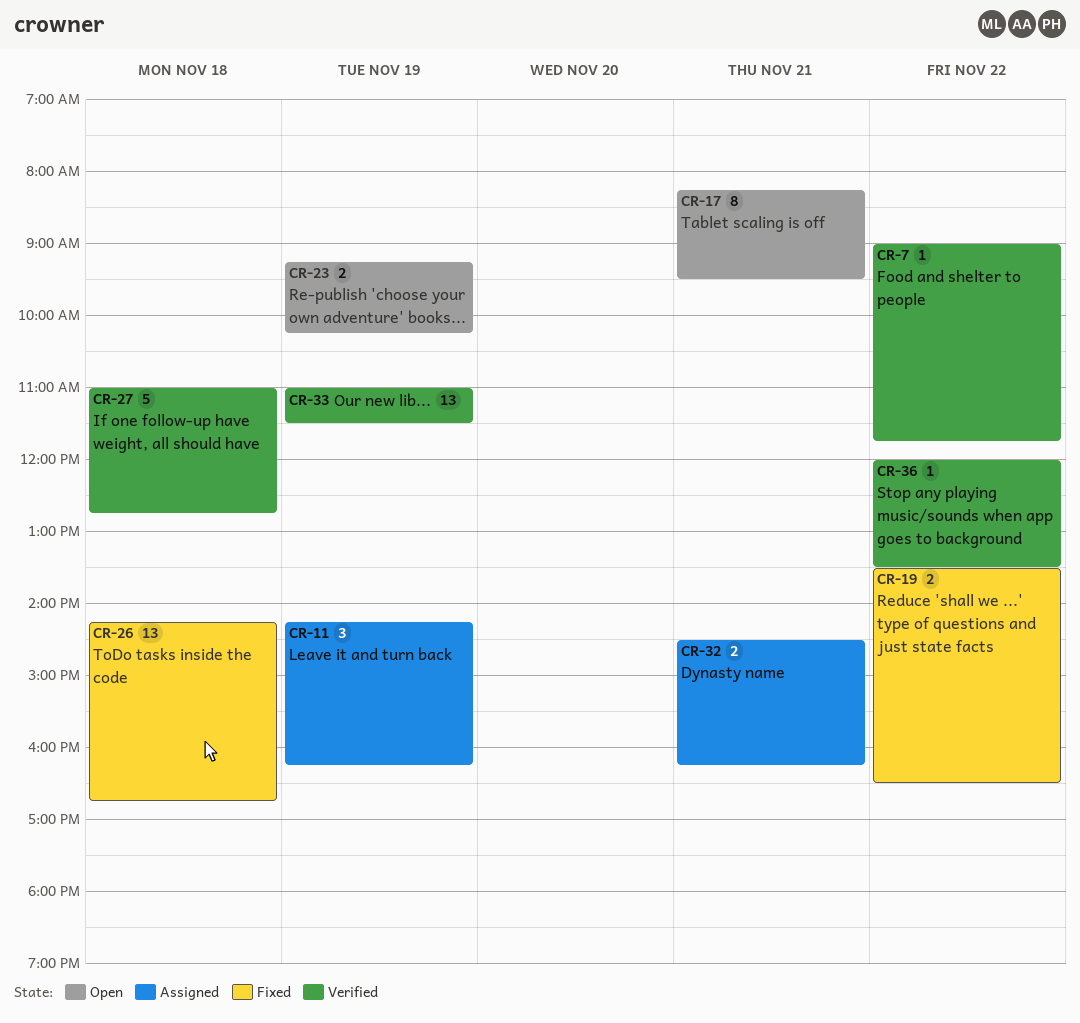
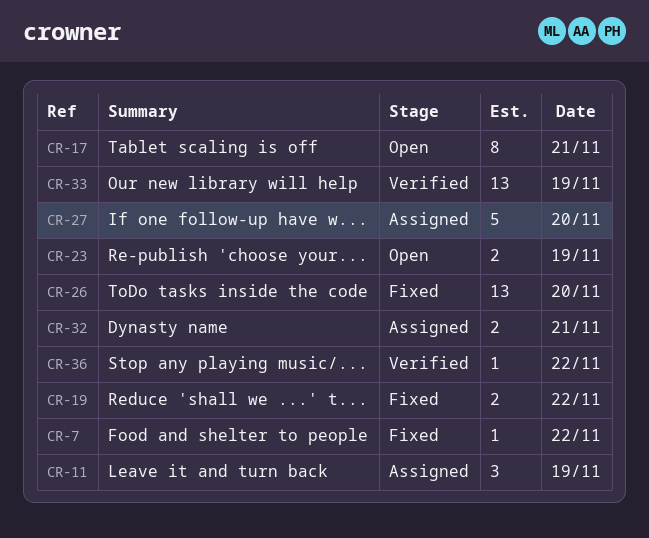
CR-7, status: Verified -> Fixed
CR-26, day: Nov 18 -> Nov 20
CR-27, status: Verified -> Assigned
CR-27, day: Nov 18 -> Nov 20

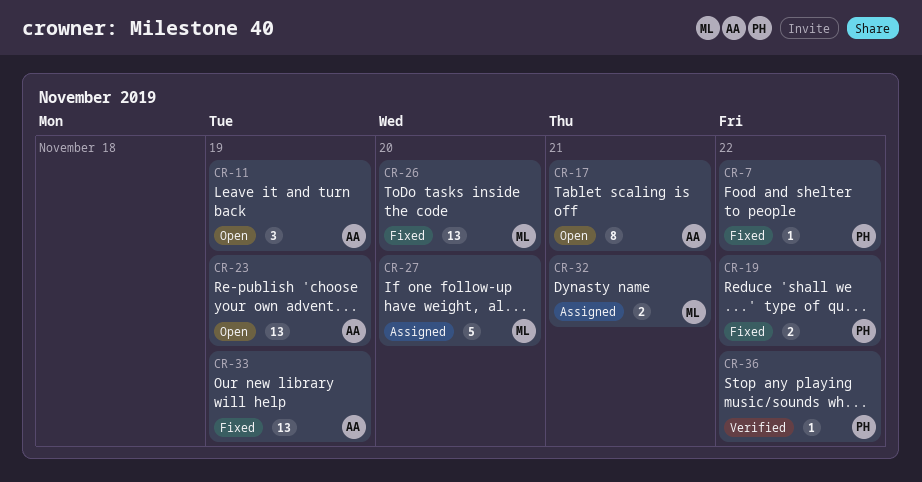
CR-11, status: Assigned -> Open
CR-23, estimate: 2 -> 13
CR-33, status: Verified -> Fixed

